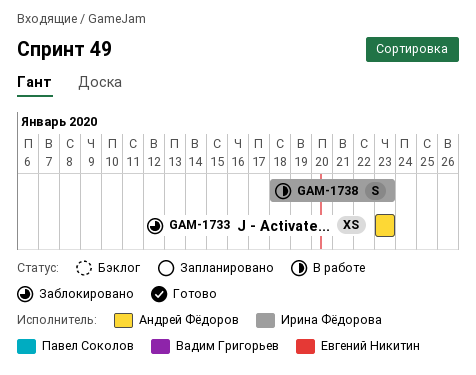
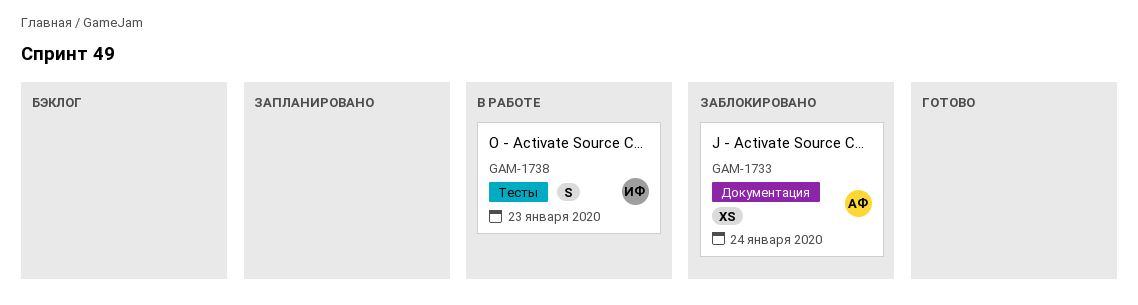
GAM-1733, due: Jan 23 -> Jan 24

